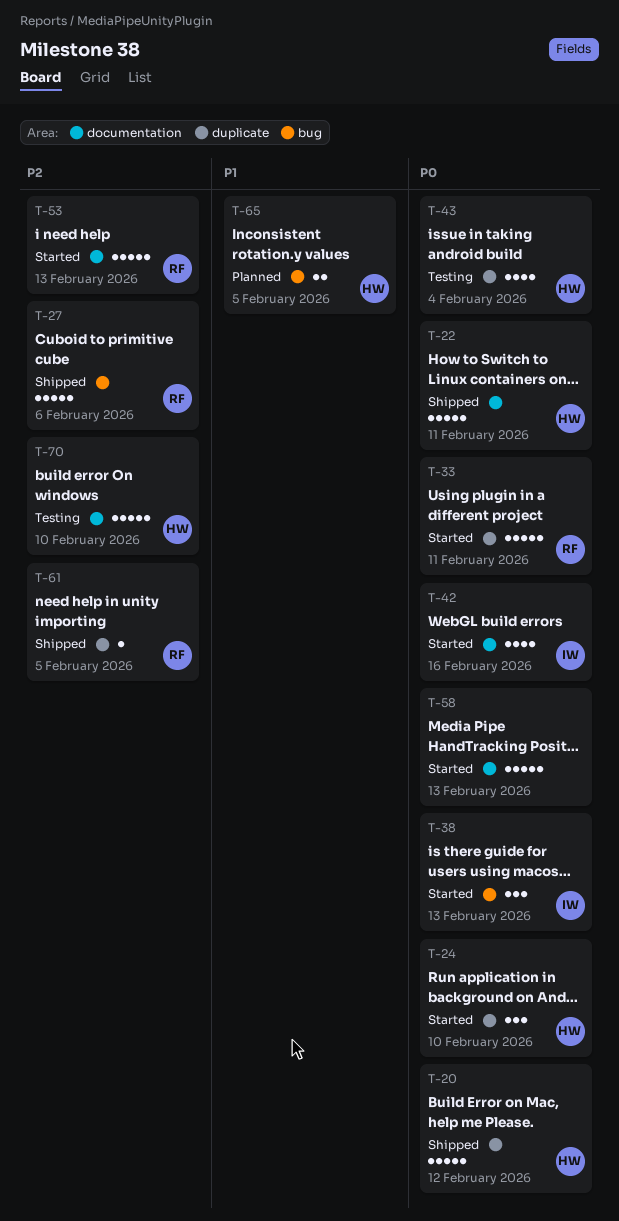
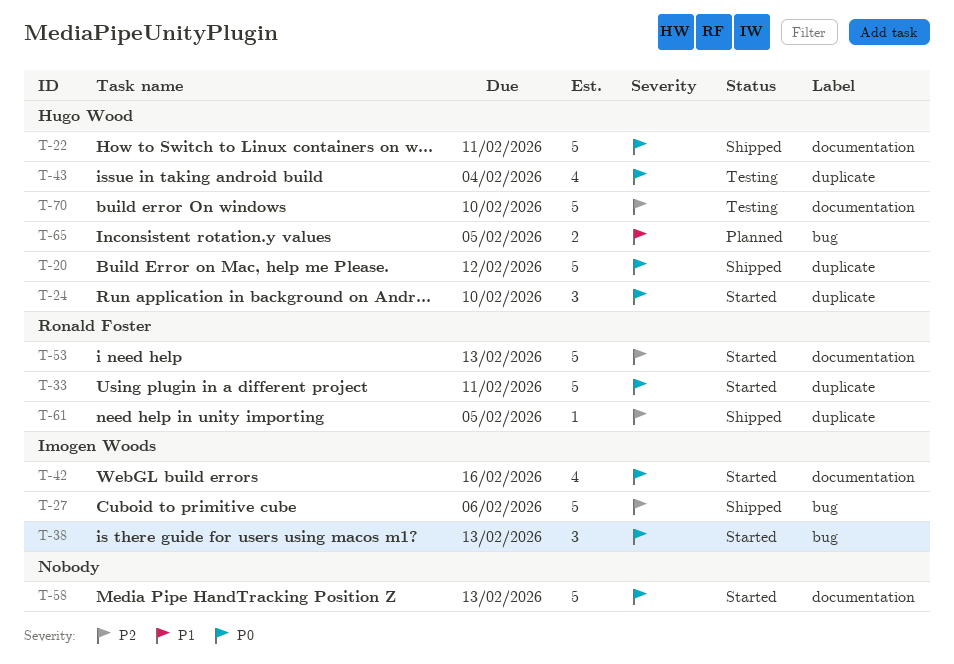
T-27, owner: Ronald Foster -> Imogen Woods

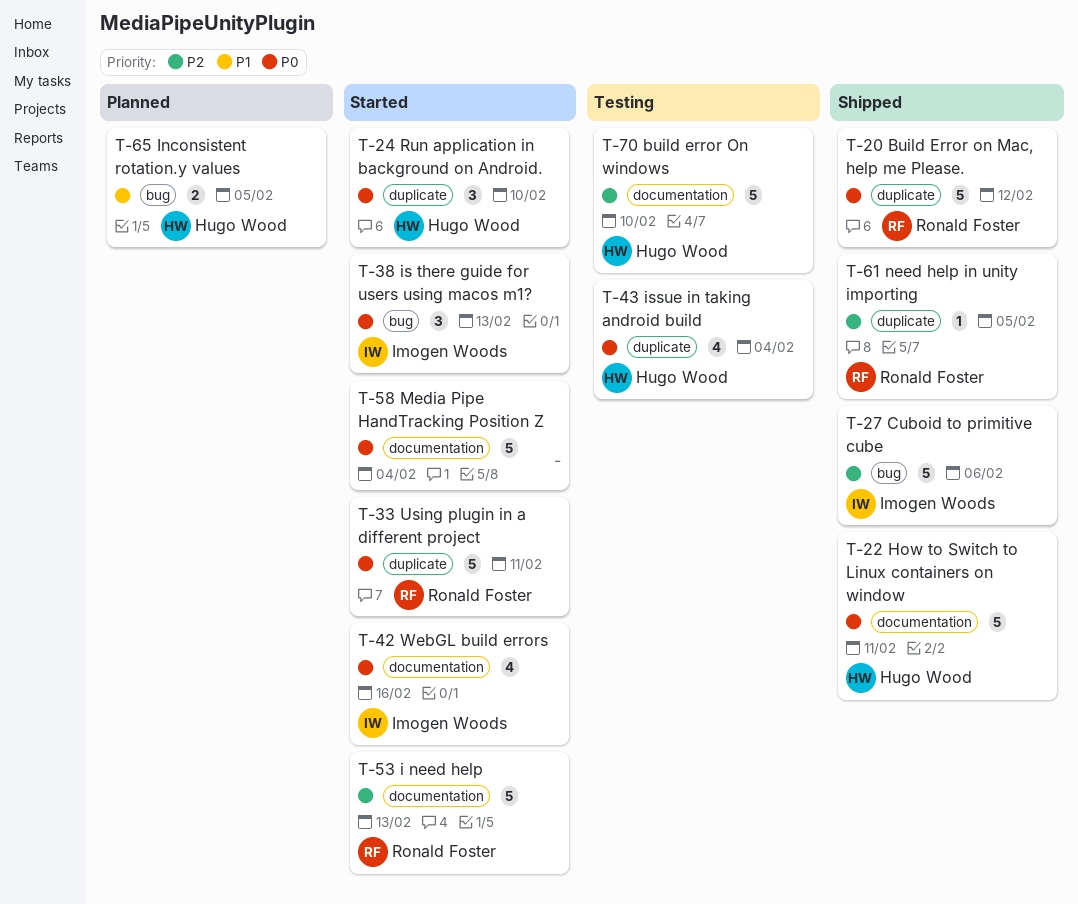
T-20, owner: Hugo Wood -> Ronald Foster
T-58, due: Feb 13 -> Feb 4

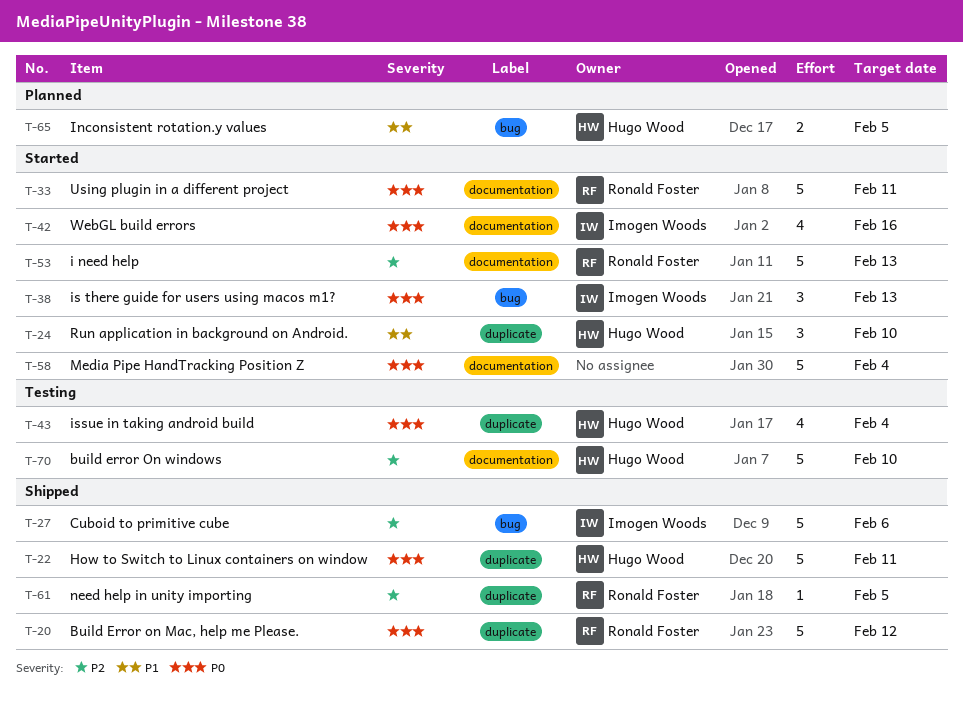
T-22, label: documentation -> duplicate
T-24, priority: P0 -> P1
T-33, label: duplicate -> documentation

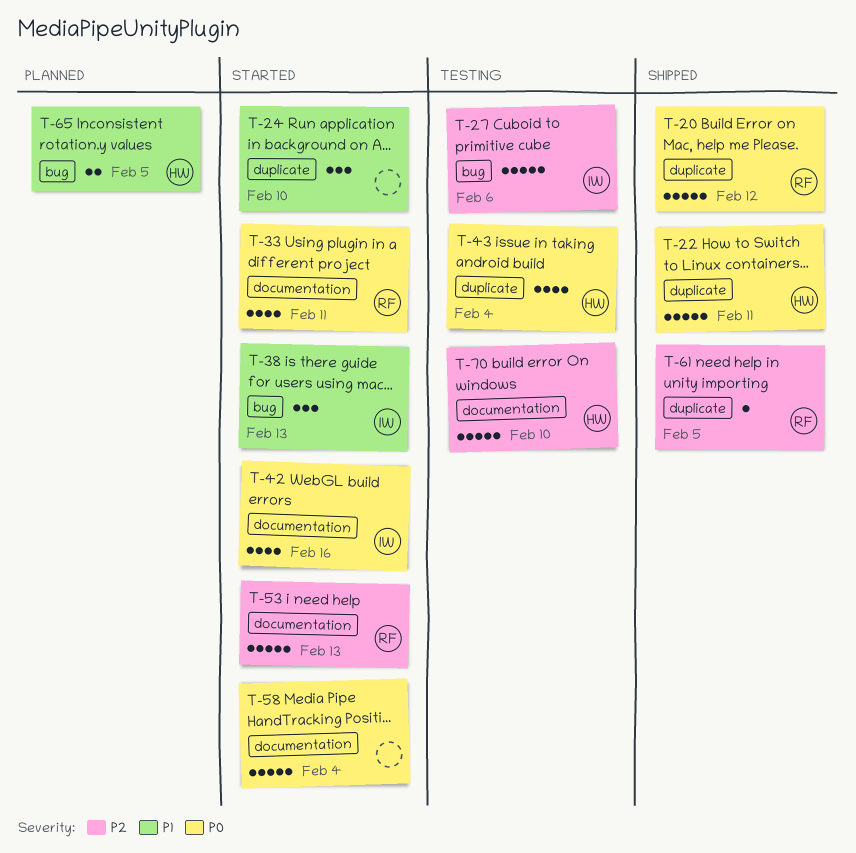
T-24, owner: Hugo Wood -> none
T-27, status: Shipped -> Testing
T-33, estimate: 5 -> 4
T-38, priority: P0 -> P1

